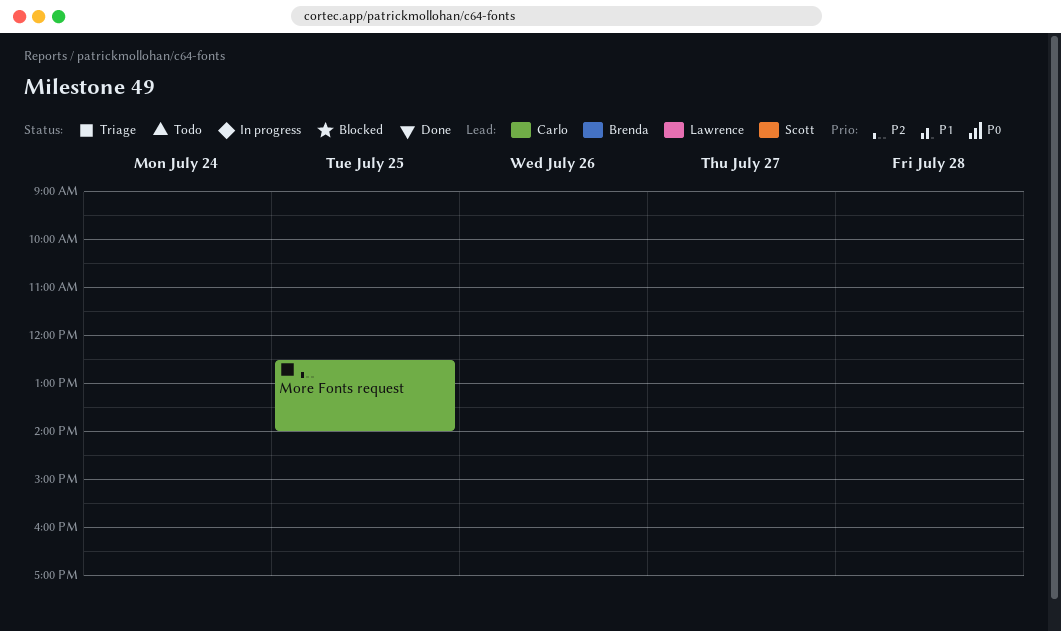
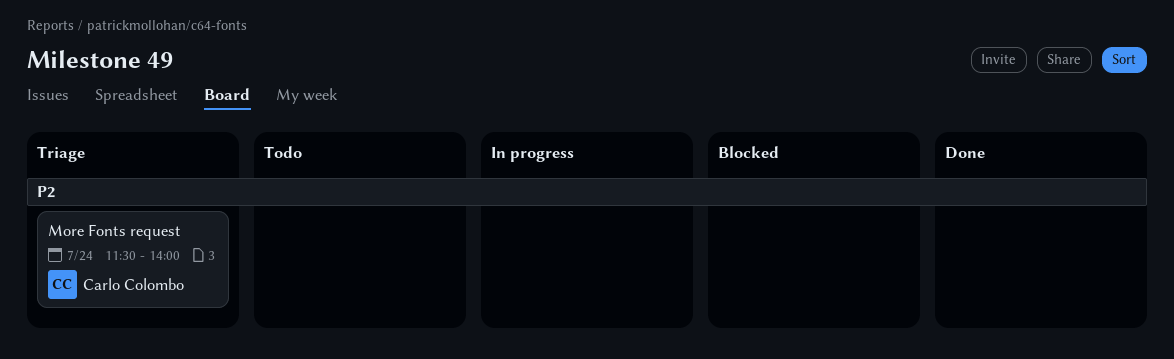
More Fonts request, day: Jul 25 -> Jul 24
More Fonts request, begins: 12:30 -> 11:30

